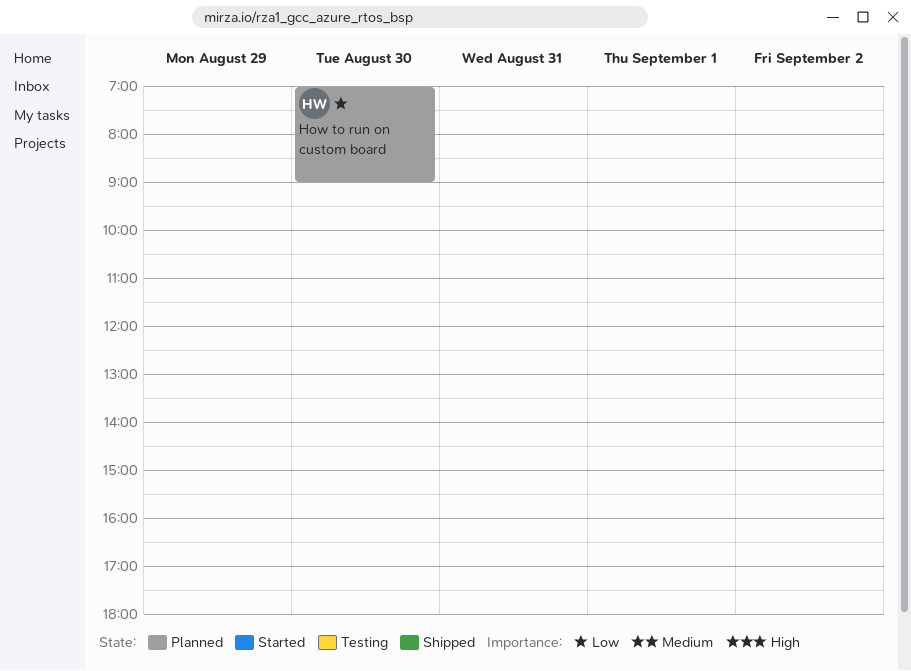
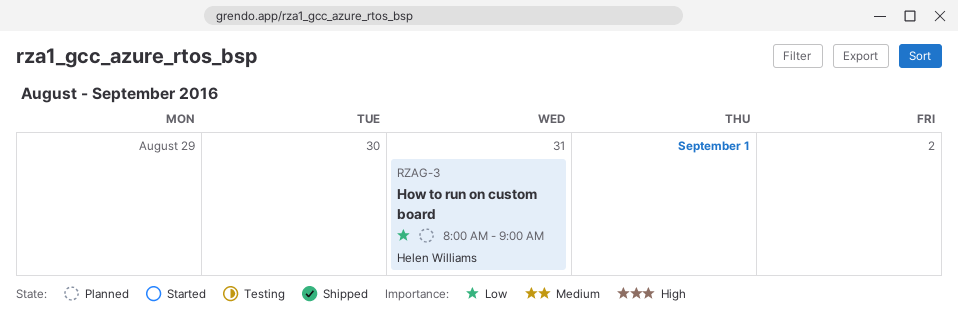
How to run on custom board, day: Aug 30 -> Aug 31
How to run on custom board, begins: 07:00 -> 08:00

